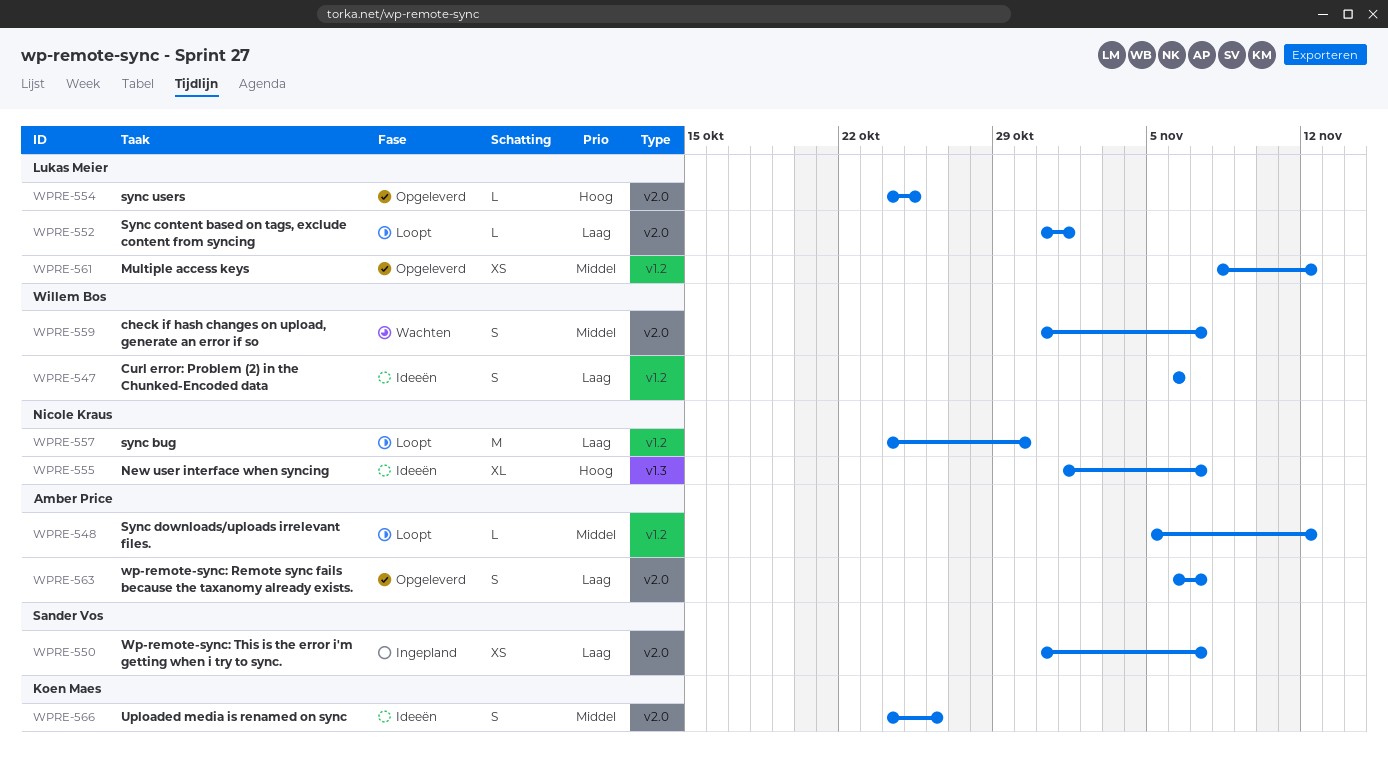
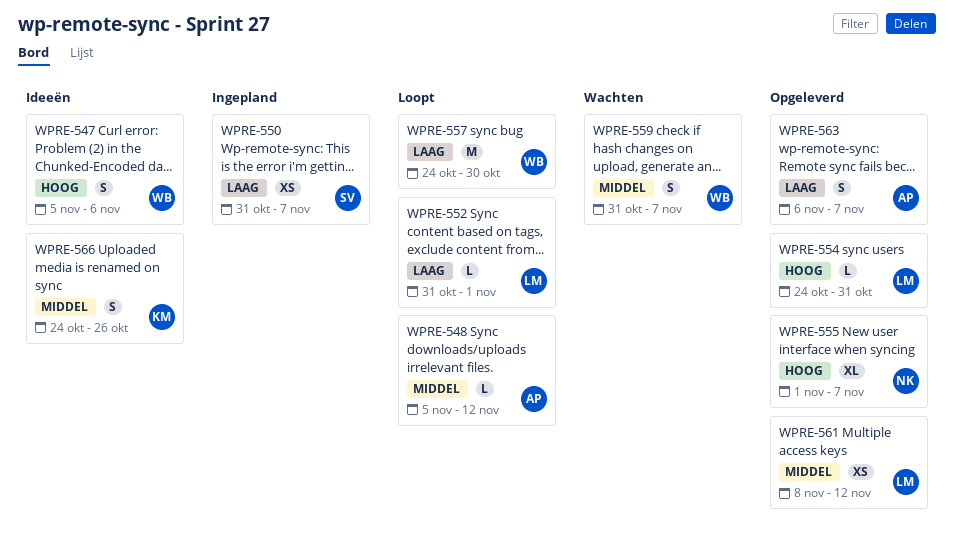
WPRE-547, priority: Laag -> Hoog
WPRE-547, start: Nov 6 -> Nov 5
WPRE-554, due: Oct 25 -> Oct 31
WPRE-555, status: Ideeën -> Opgeleverd
WPRE-557, owner: Nicole Kraus -> Willem Bos

